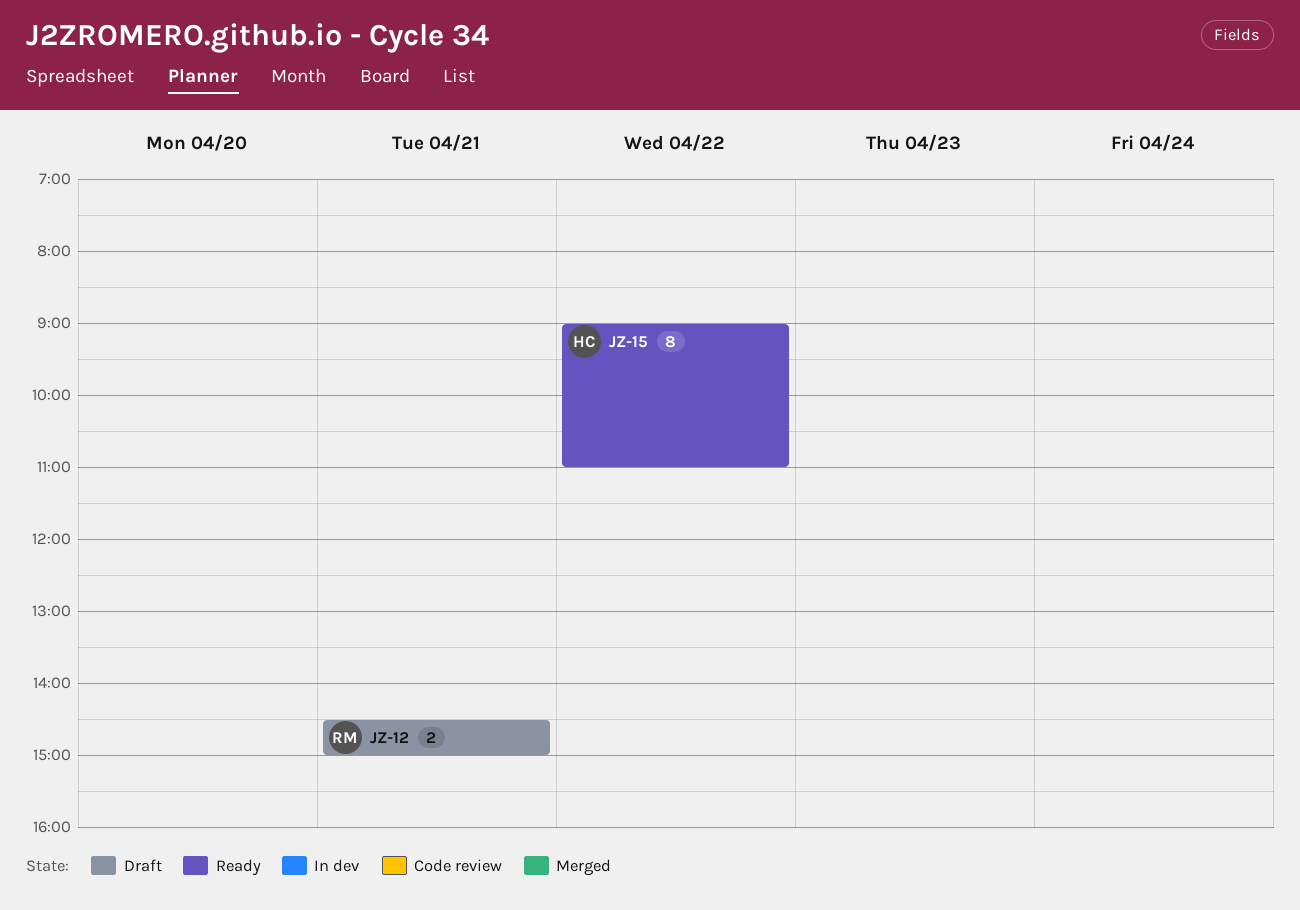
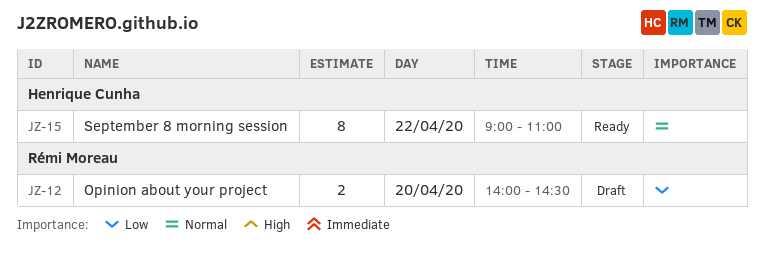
JZ-12, day: Apr 21 -> Apr 20
JZ-12, begins: 14:30 -> 14:00
JZ-12, ends: 15:00 -> 14:30

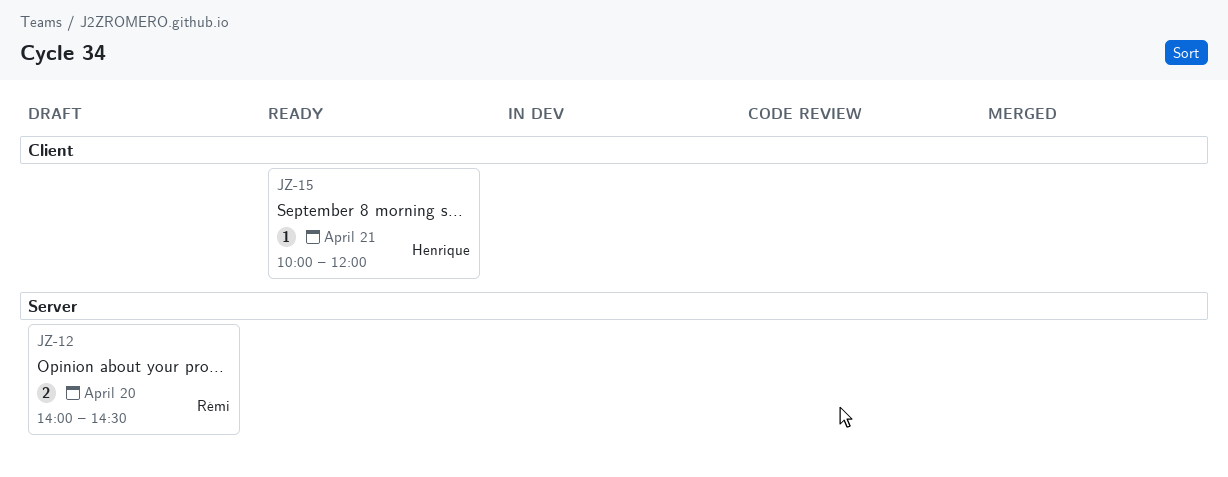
JZ-15, estimate: 8 -> 1
JZ-15, day: Apr 22 -> Apr 21
JZ-15, begins: 09:00 -> 10:00
JZ-15, ends: 11:00 -> 12:00

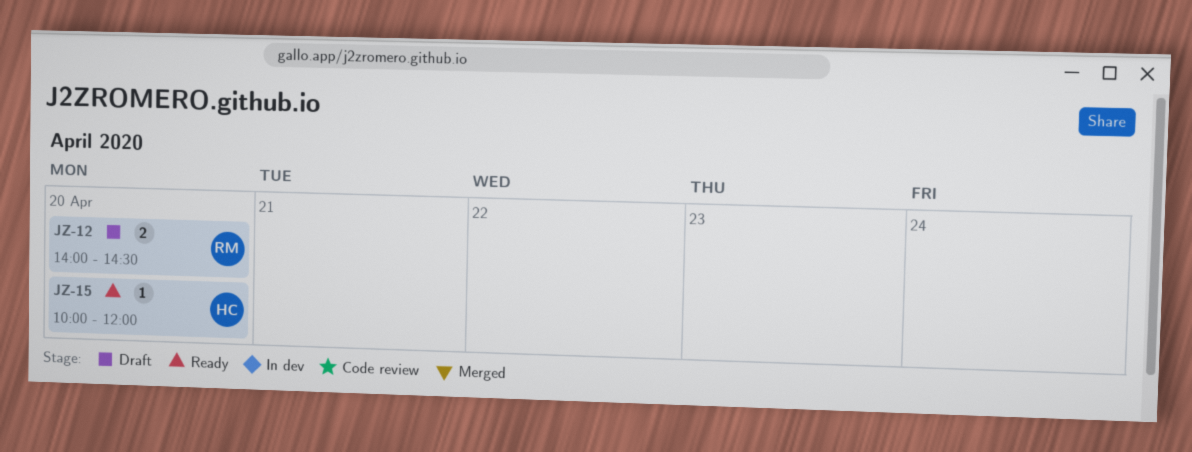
JZ-15, day: Apr 21 -> Apr 20

